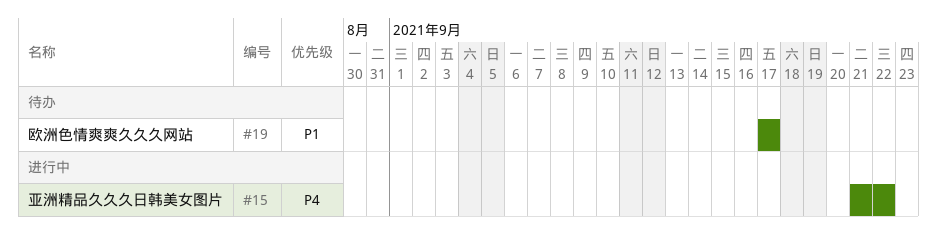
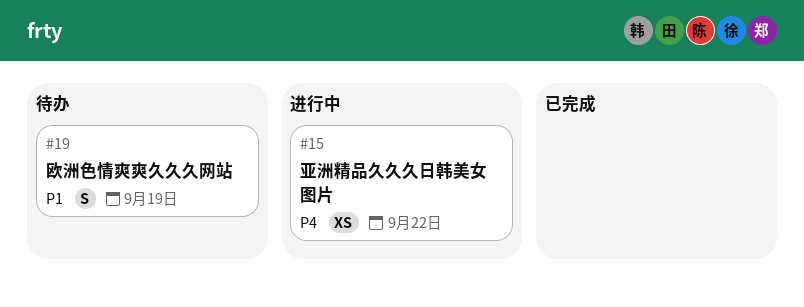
#19, due: Sep 17 -> Sep 19

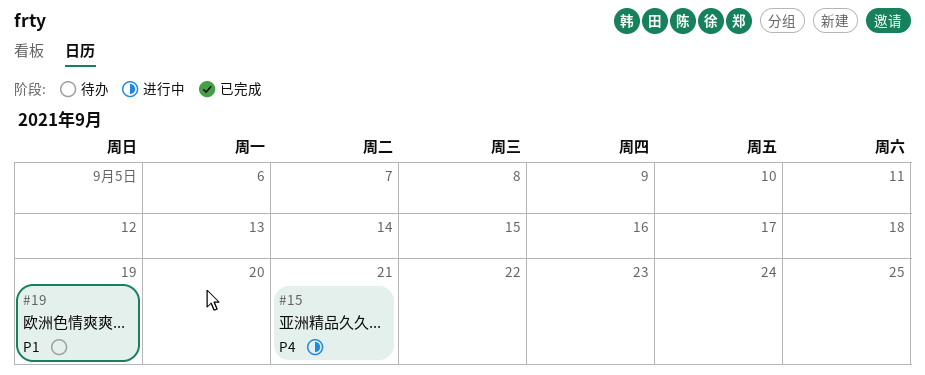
#15, due: Sep 22 -> Sep 21

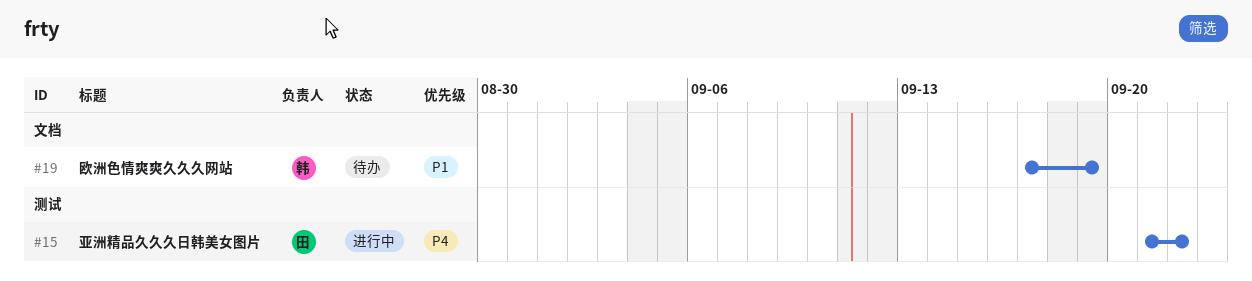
#15, due: Sep 21 -> Sep 22

